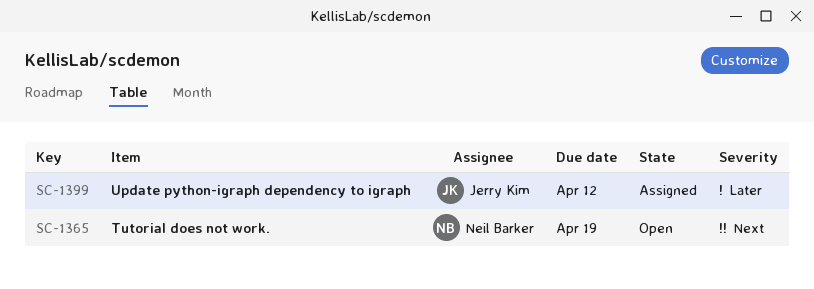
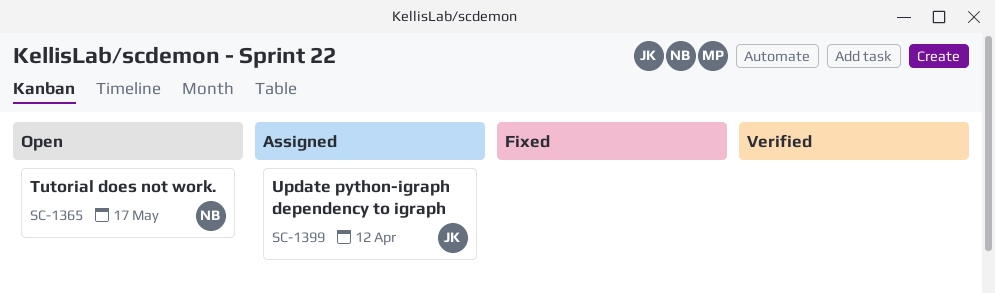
SC-1365, due: Apr 19 -> May 17

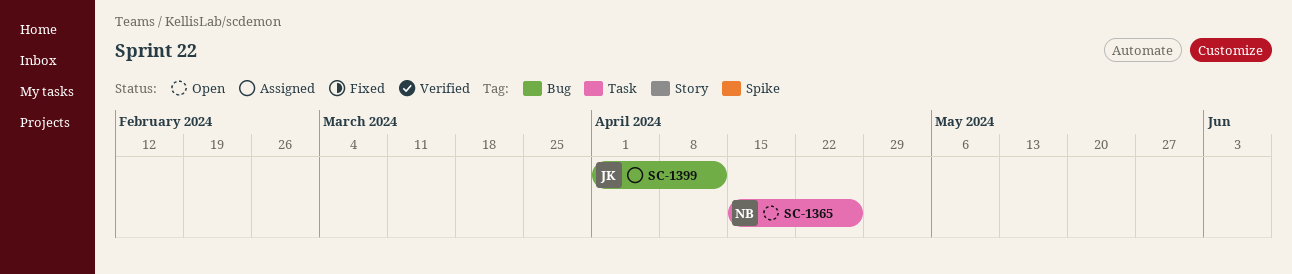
SC-1365, due: May 17 -> Apr 26

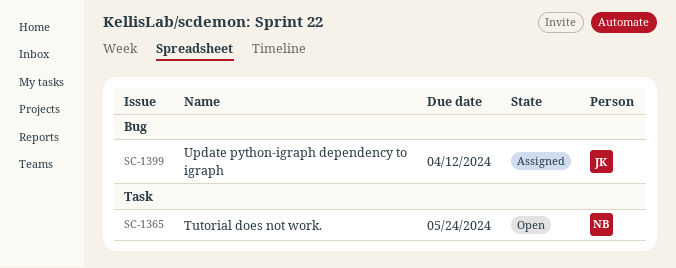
SC-1365, due: Apr 26 -> May 24

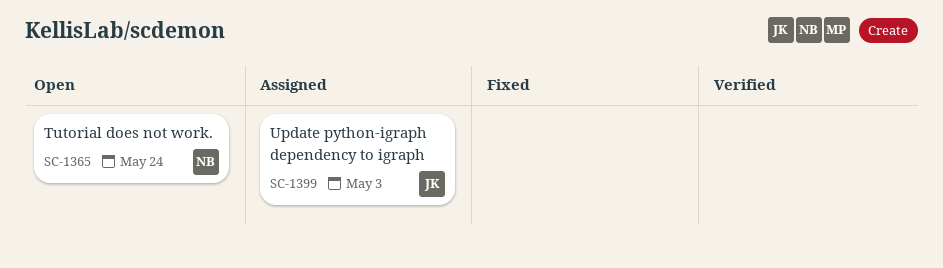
SC-1399, due: Apr 12 -> May 3

